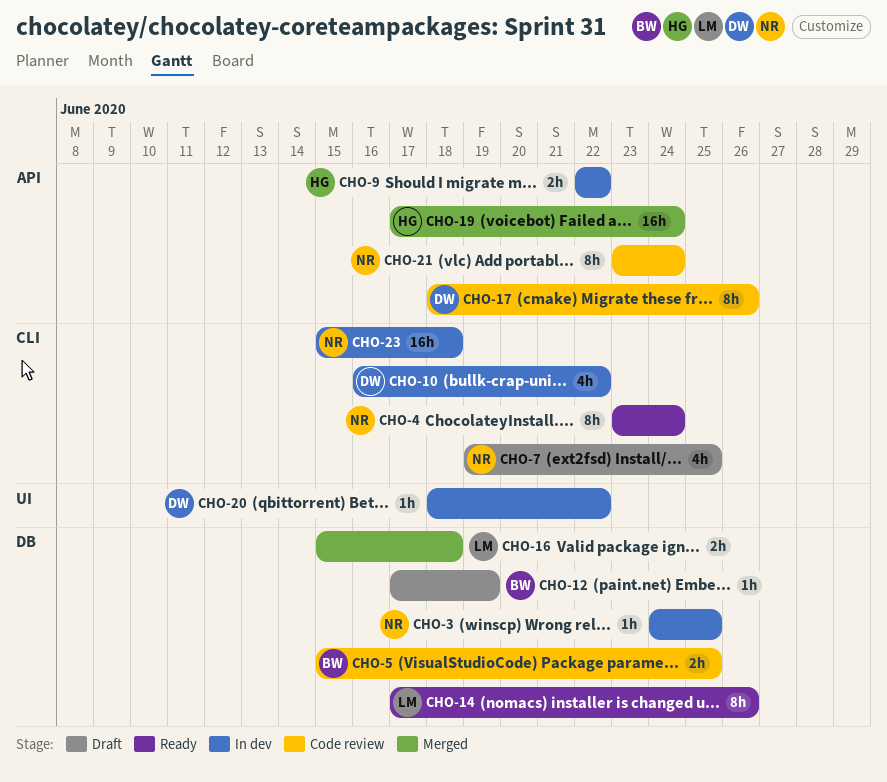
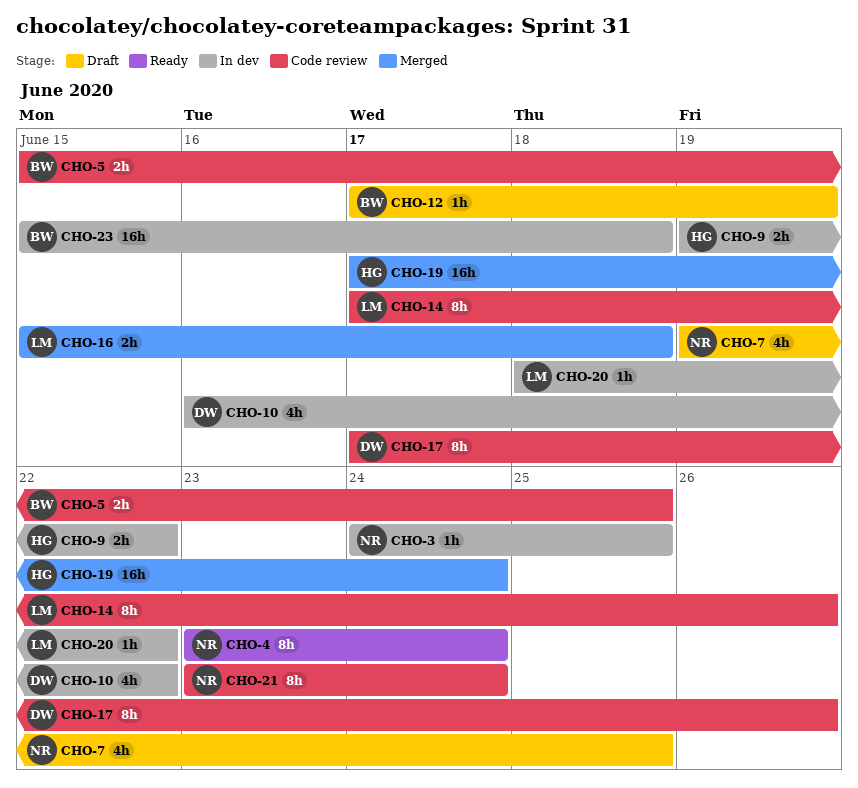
CHO-9, start: Jun 22 -> Jun 19
CHO-14, status: Ready -> Code review
CHO-17, start: Jun 18 -> Jun 17
CHO-20, owner: DW -> LM
CHO-23, owner: NR -> BW

